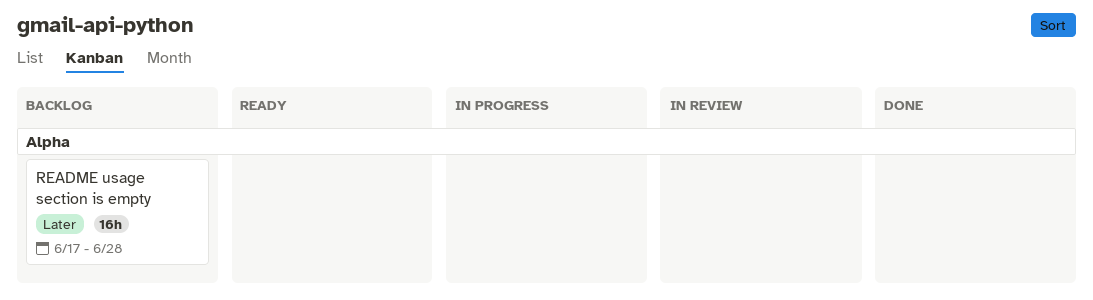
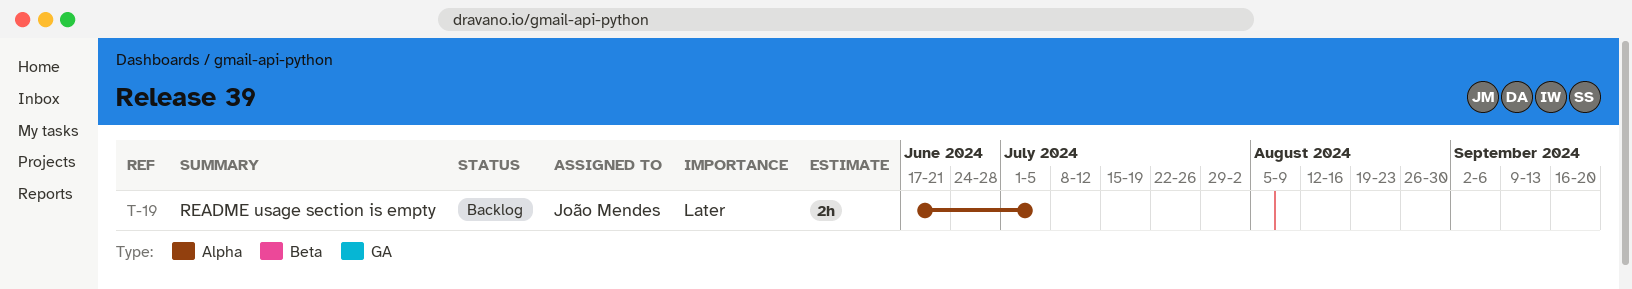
README usage section is empty, estimate: 16h -> 2h
README usage section is empty, due: Jun 28 -> Jul 5

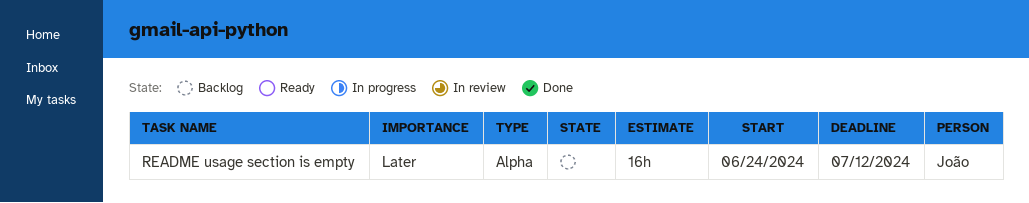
README usage section is empty, estimate: 2h -> 16h
README usage section is empty, start: Jun 17 -> Jun 24
README usage section is empty, due: Jul 5 -> Jul 12

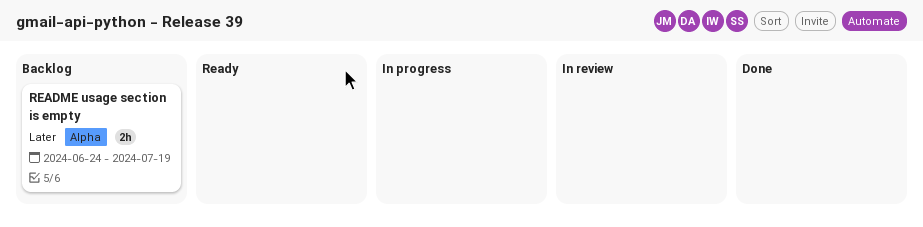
README usage section is empty, estimate: 16h -> 2h
README usage section is empty, due: Jul 12 -> Jul 19

